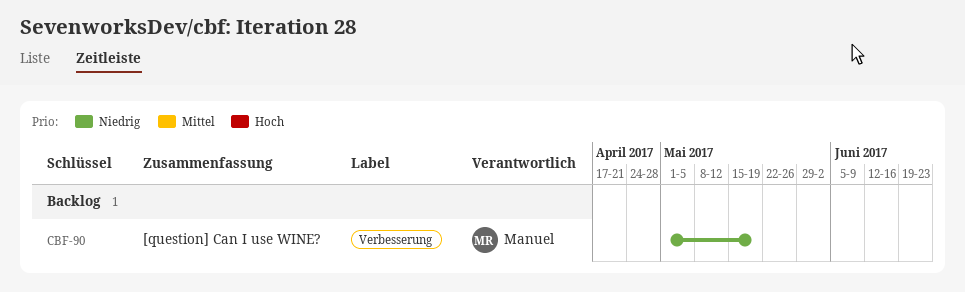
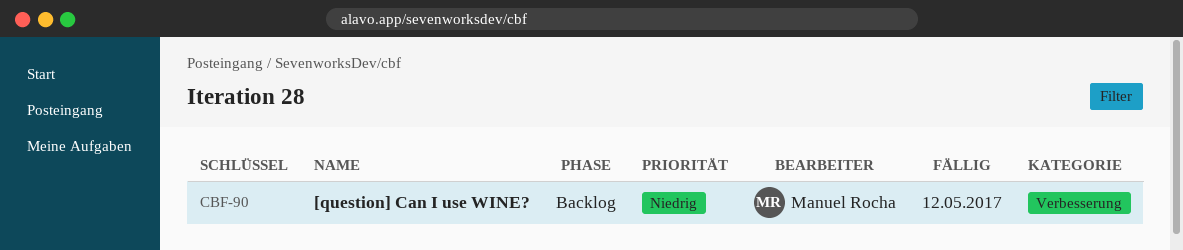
CBF-90, due: May 19 -> May 12

